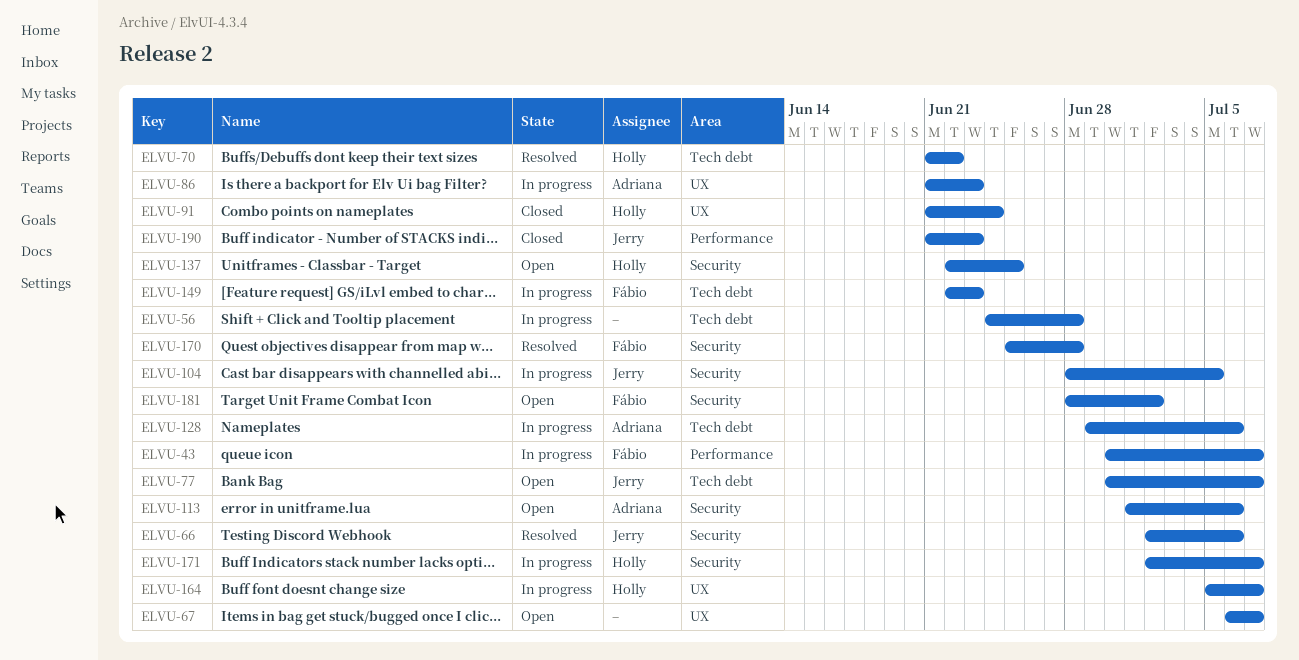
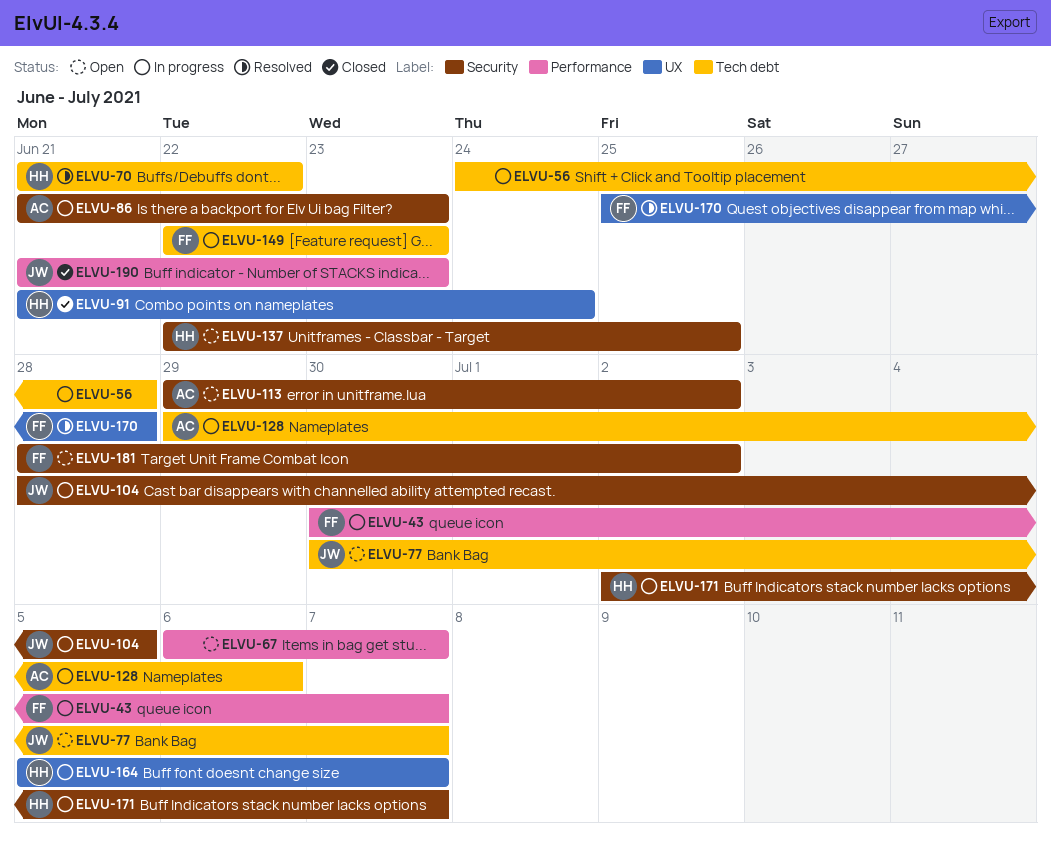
ELVU-66: present -> none
ELVU-67, label: UX -> Performance
ELVU-86, label: UX -> Security
ELVU-113, start: Jul 1 -> Jun 29
ELVU-113, due: Jul 6 -> Jul 2
ELVU-170, label: Security -> UX

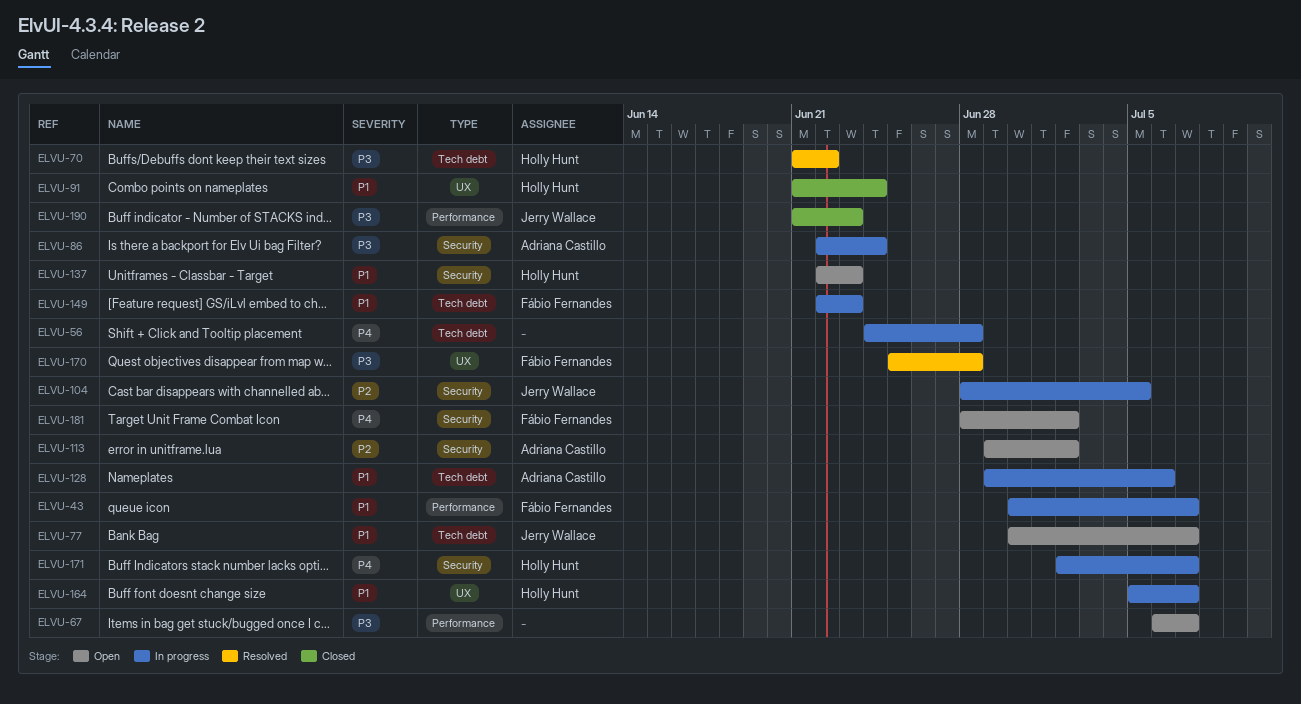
ELVU-86, start: Jun 21 -> Jun 22
ELVU-86, due: Jun 23 -> Jun 24
ELVU-137, due: Jun 25 -> Jun 23

